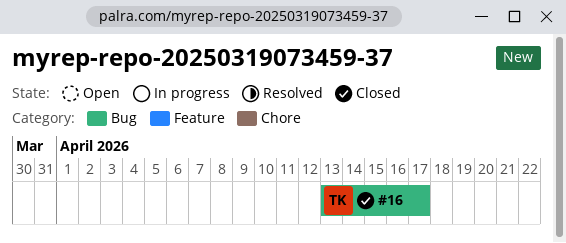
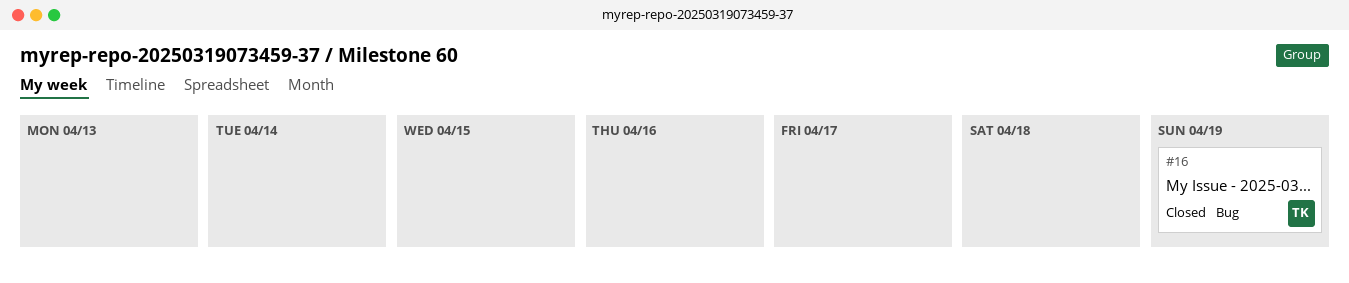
#16, due: Apr 17 -> Apr 19

